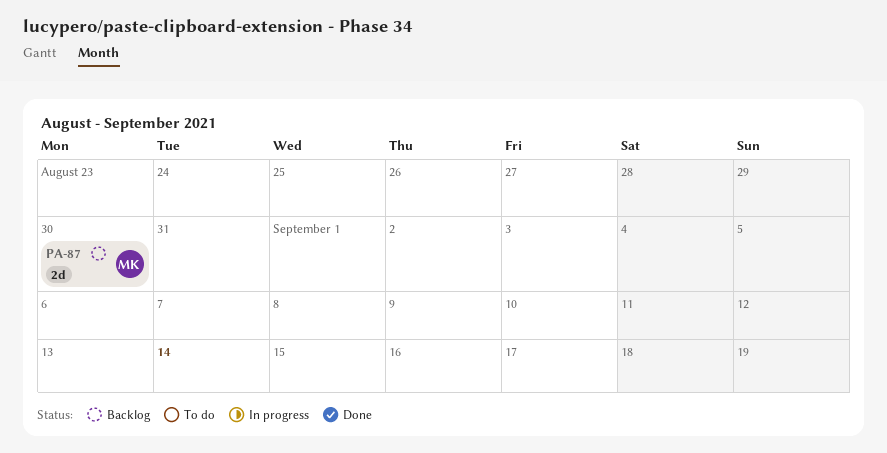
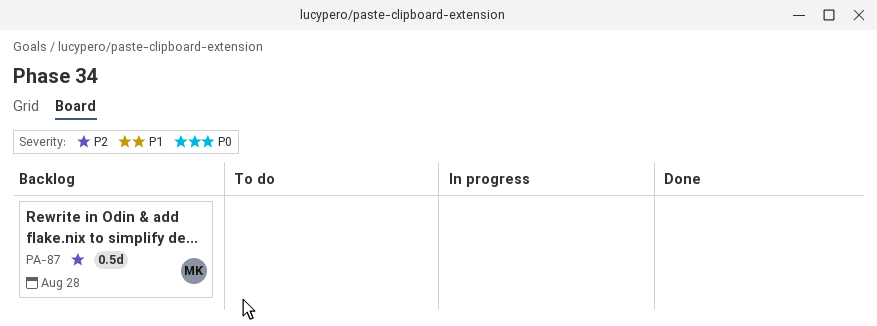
PA-87, estimate: 2d -> 0.5d
PA-87, due: Aug 30 -> Aug 28

